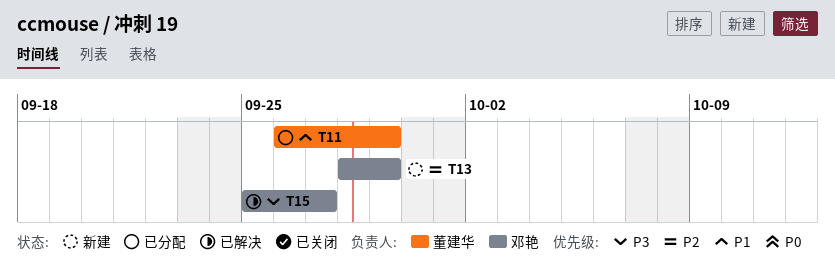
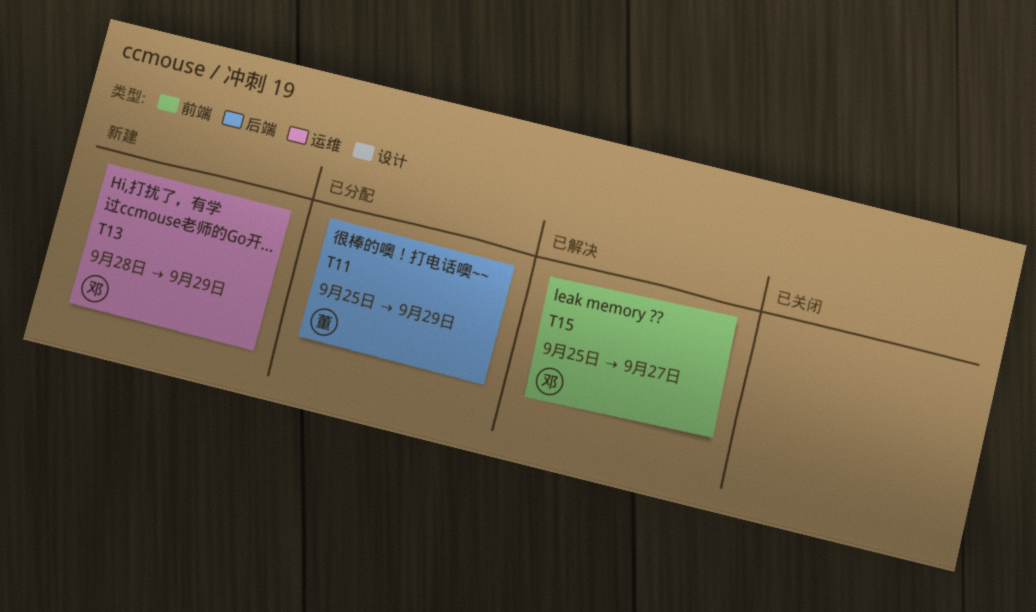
T11, start: Sep 26 -> Sep 25

